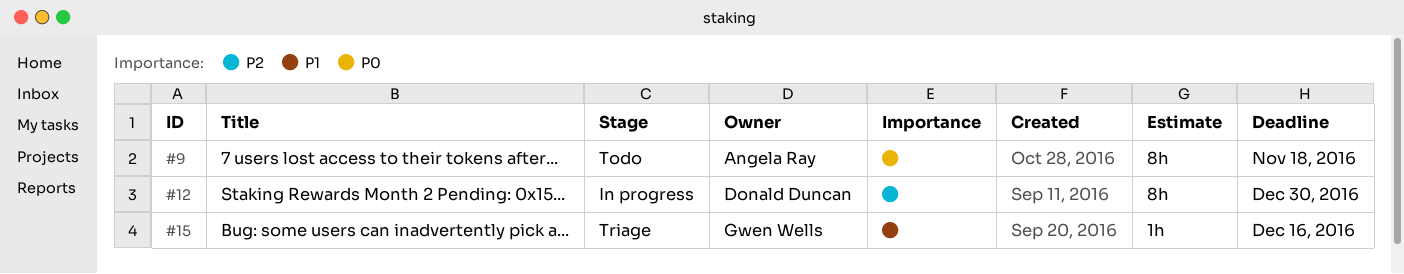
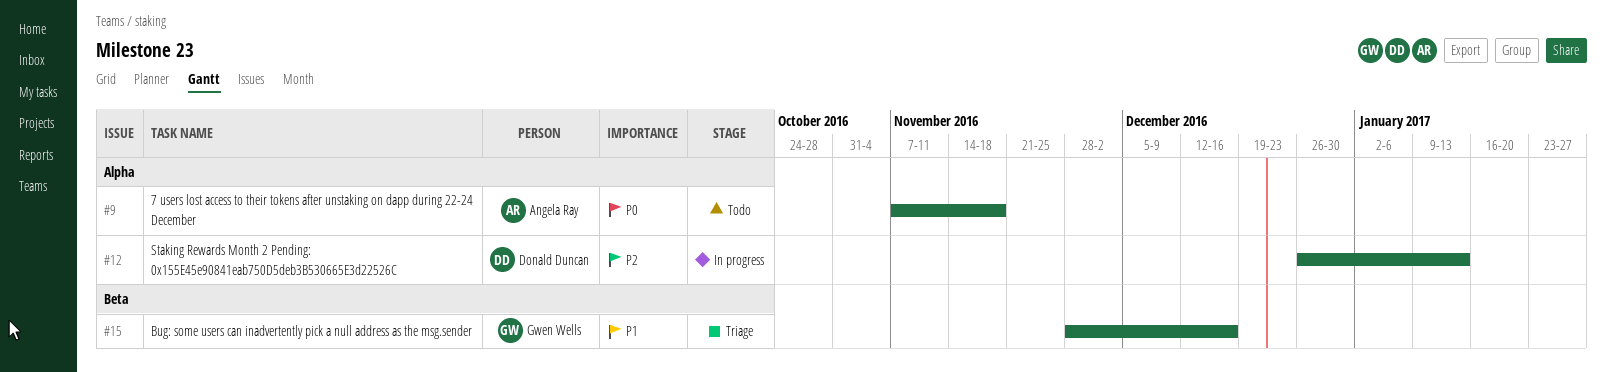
#12, due: Dec 30 -> Jan 13

